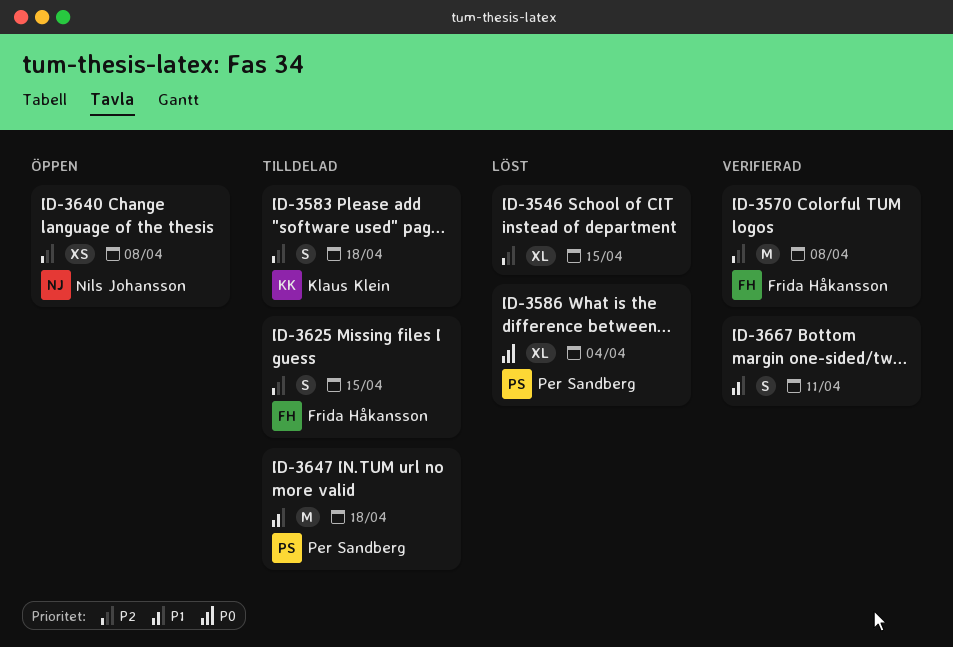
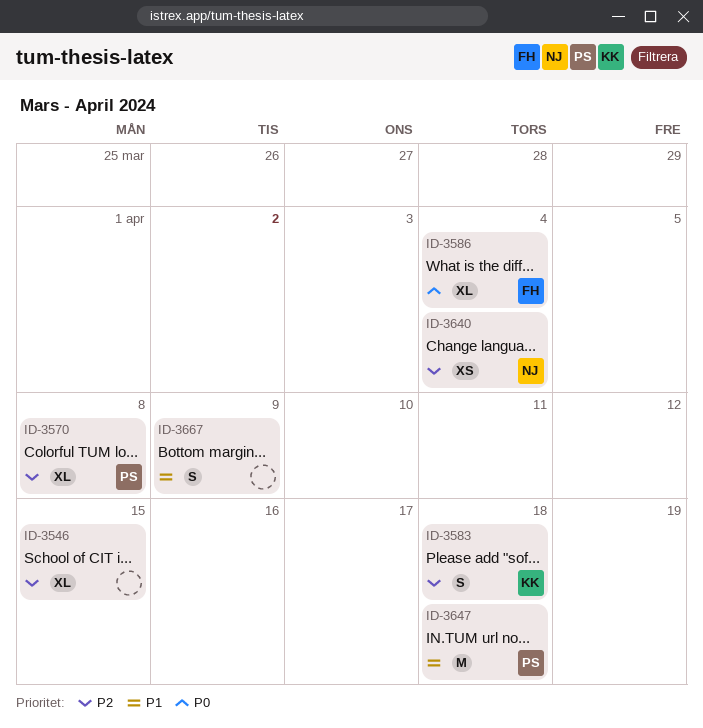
ID-3570, owner: Frida Håkansson -> Per Sandberg
ID-3570, estimate: M -> XL
ID-3586, owner: Per Sandberg -> Frida Håkansson
ID-3625: present -> none
ID-3640, due: Apr 8 -> Apr 4
ID-3667, due: Apr 11 -> Apr 9

